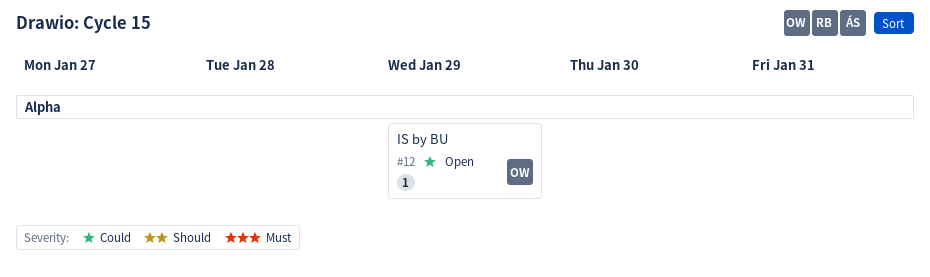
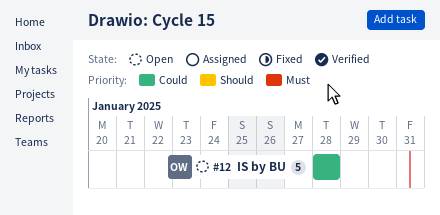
#12, estimate: 1 -> 5
#12, due: Jan 29 -> Jan 28

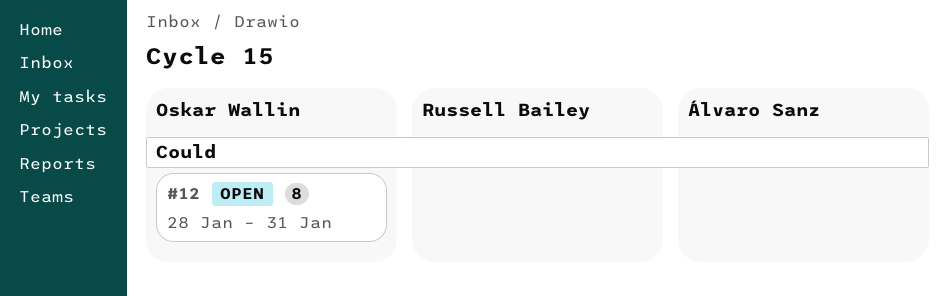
#12, estimate: 5 -> 8
#12, due: Jan 28 -> Jan 31

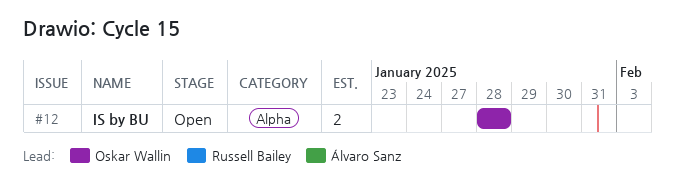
#12, estimate: 8 -> 2
#12, due: Jan 31 -> Jan 28

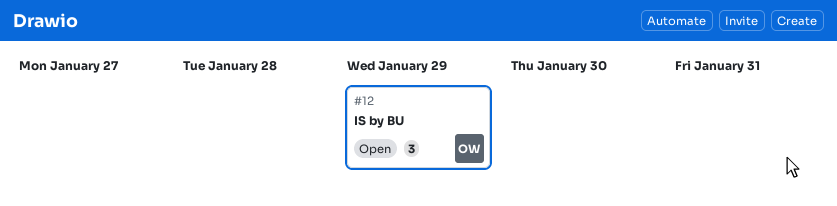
#12, estimate: 2 -> 3
#12, due: Jan 28 -> Jan 29

